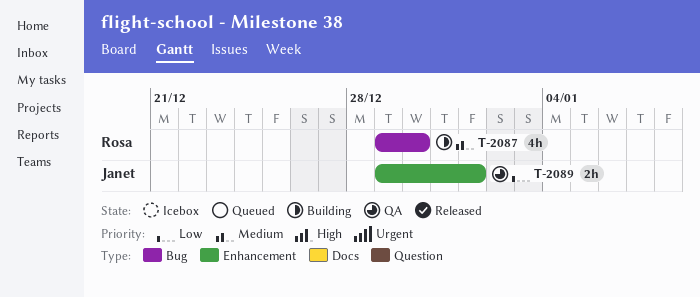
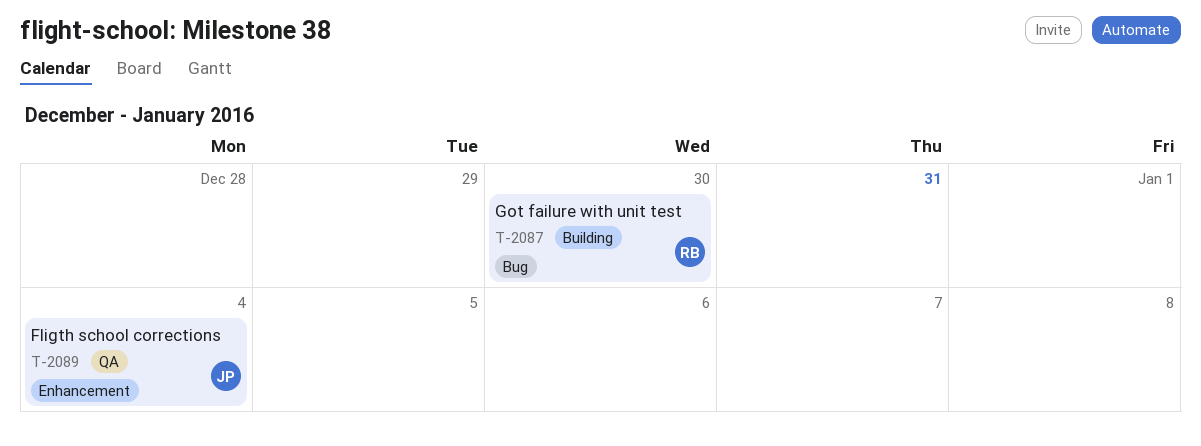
T-2089, due: Jan 1 -> Jan 4

